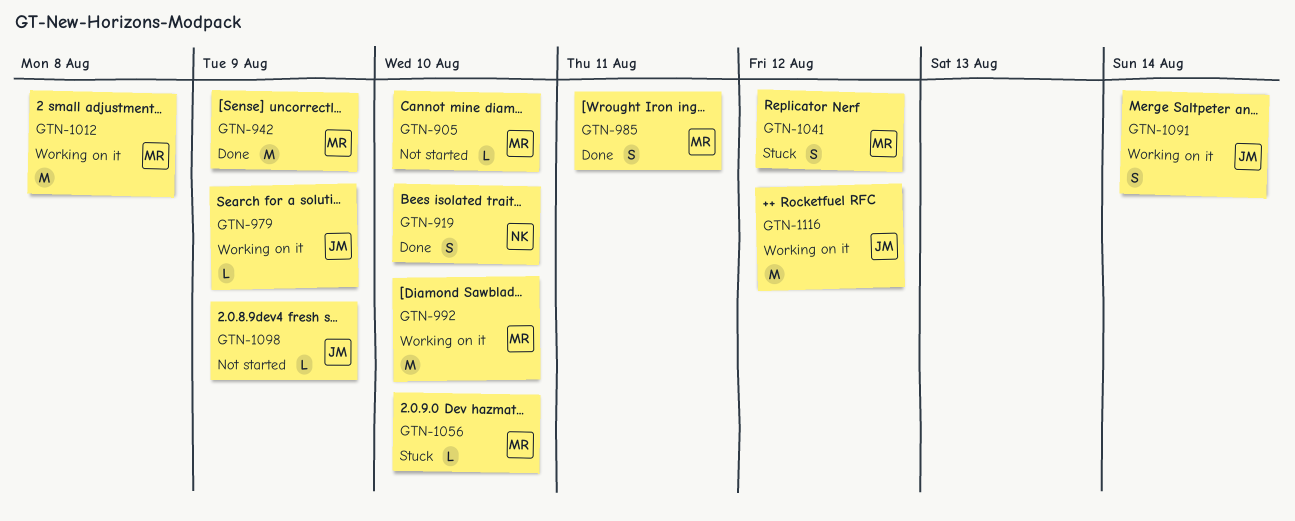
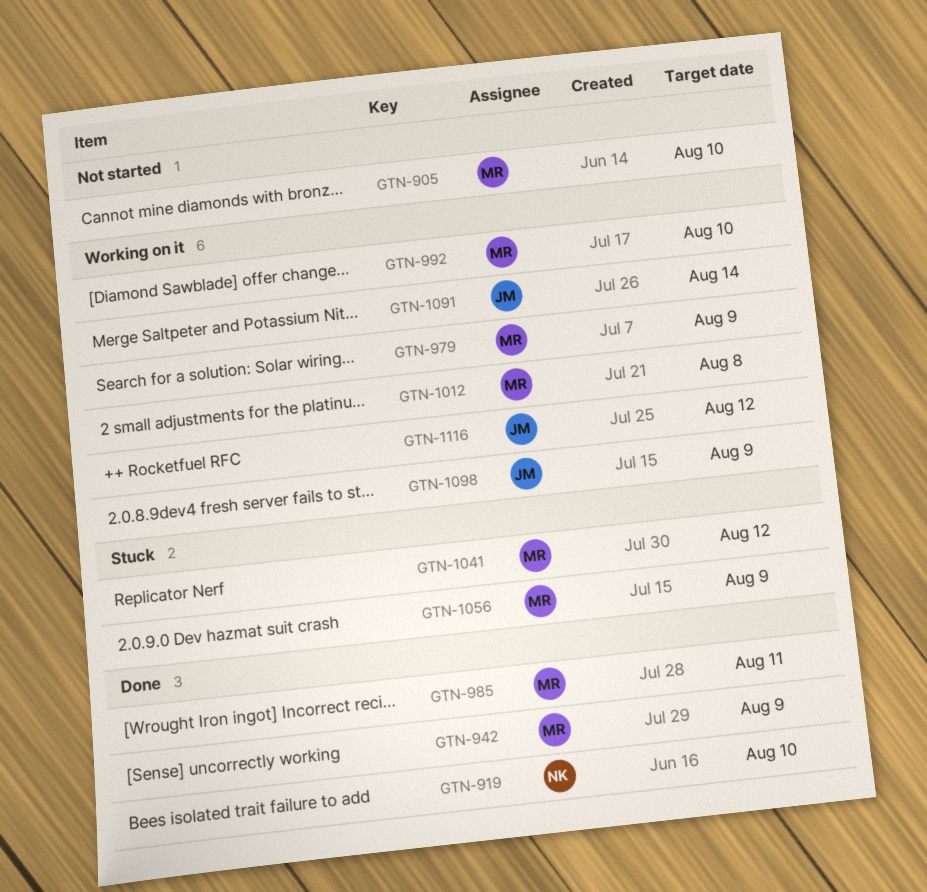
GTN-979, owner: JM -> MR
GTN-1056, due: Aug 10 -> Aug 9
GTN-1098, status: Not started -> Working on it

